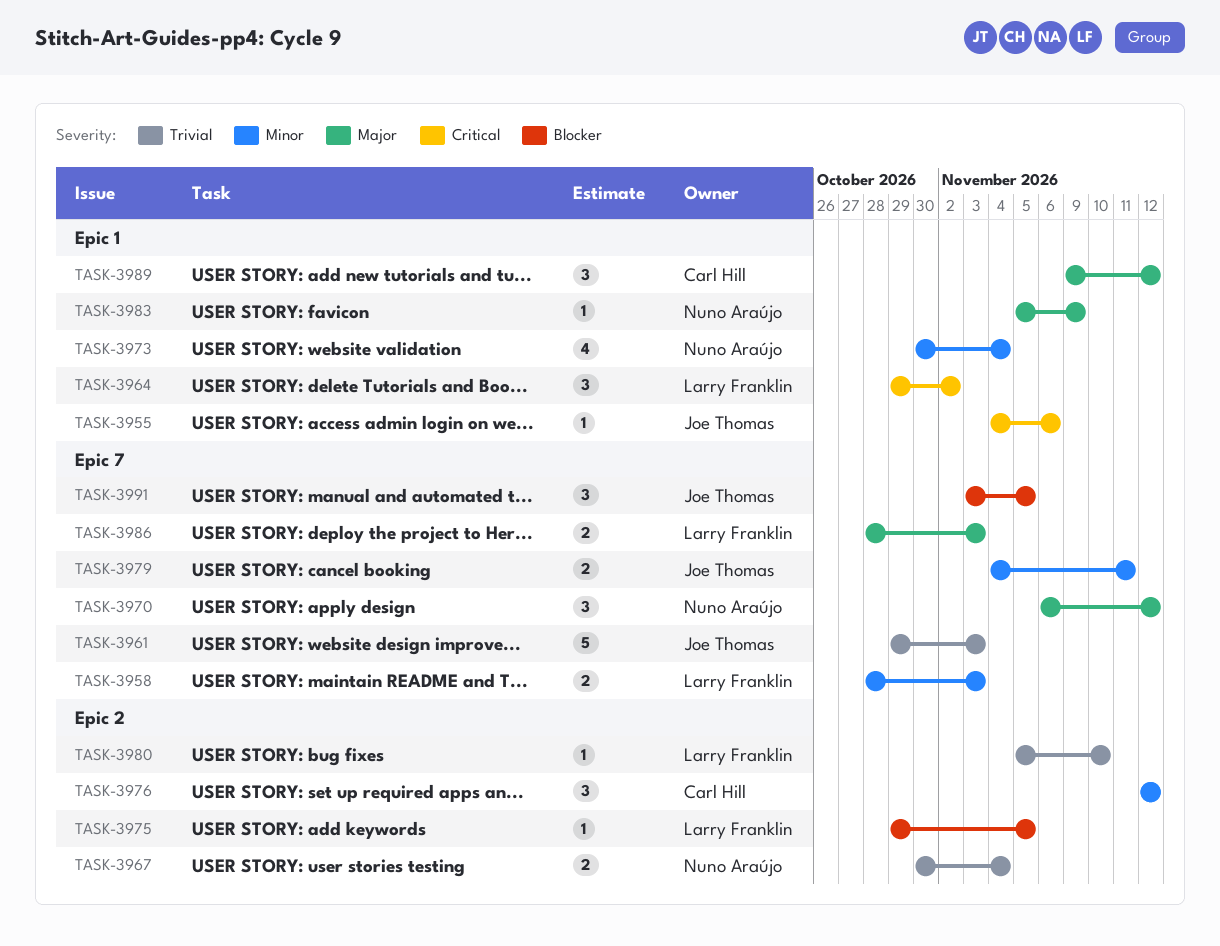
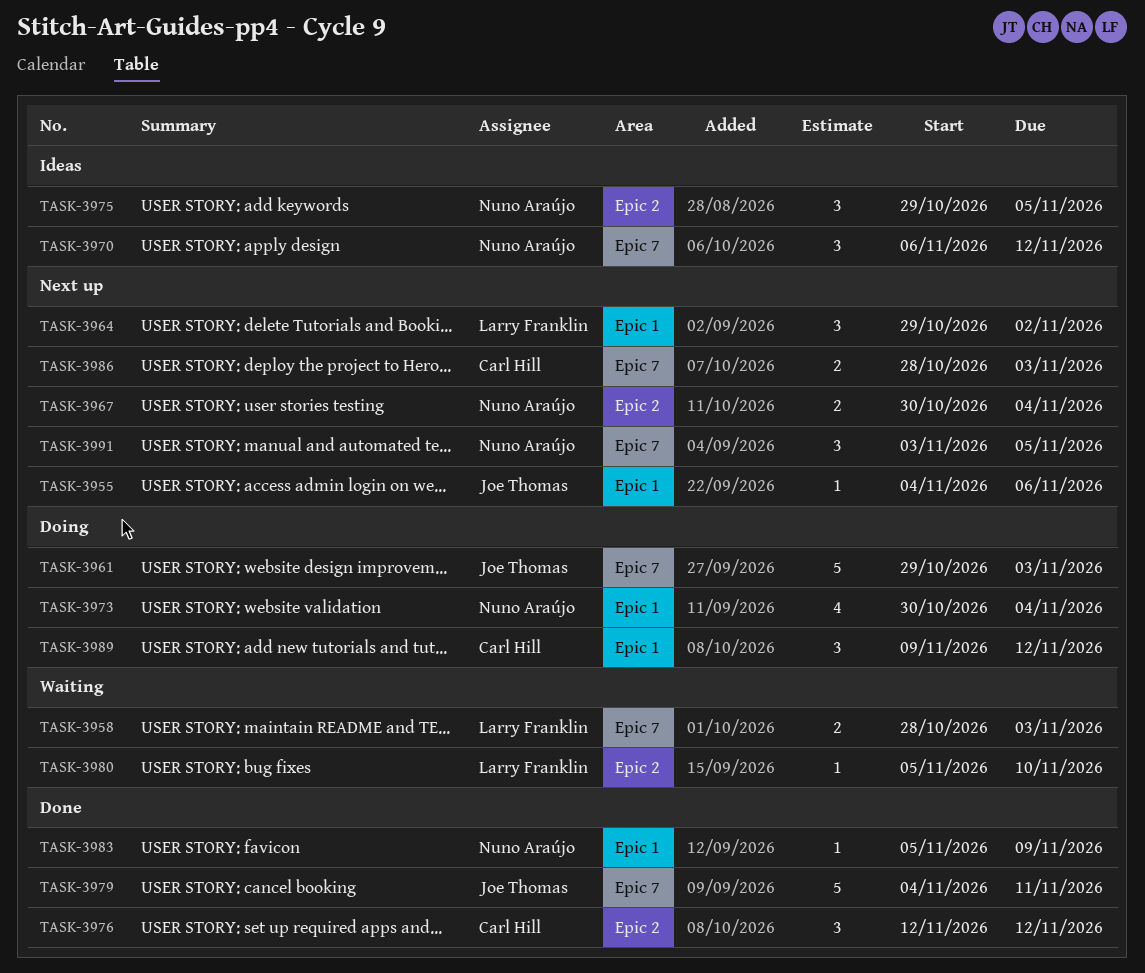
TASK-3975, owner: Larry Franklin -> Nuno Araújo
TASK-3975, estimate: 1 -> 3
TASK-3979, estimate: 2 -> 5
TASK-3986, owner: Larry Franklin -> Carl Hill
TASK-3991, owner: Joe Thomas -> Nuno Araújo

